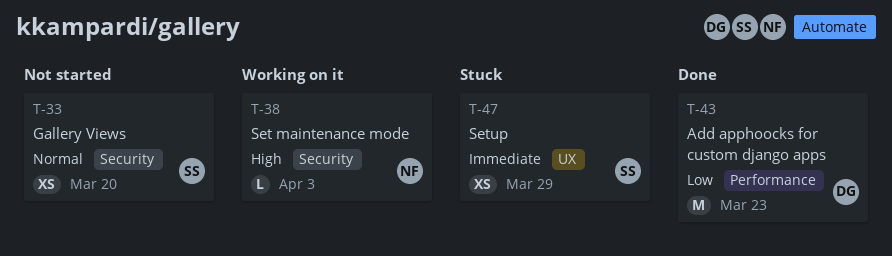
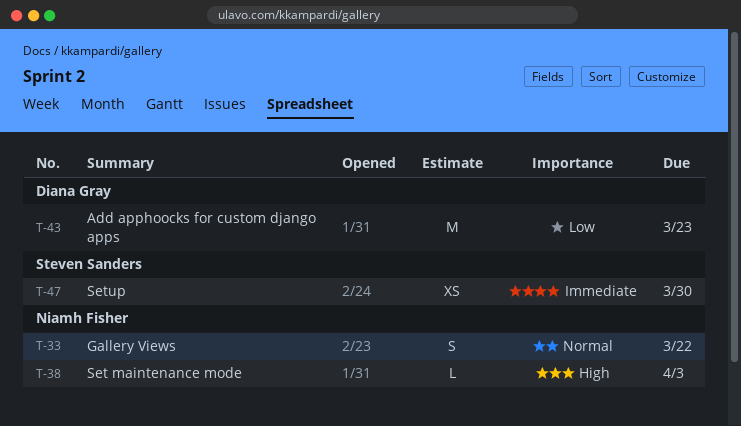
T-33, owner: Steven Sanders -> Niamh Fisher
T-33, estimate: XS -> S
T-33, due: Mar 20 -> Mar 22
T-47, due: Mar 29 -> Mar 30

